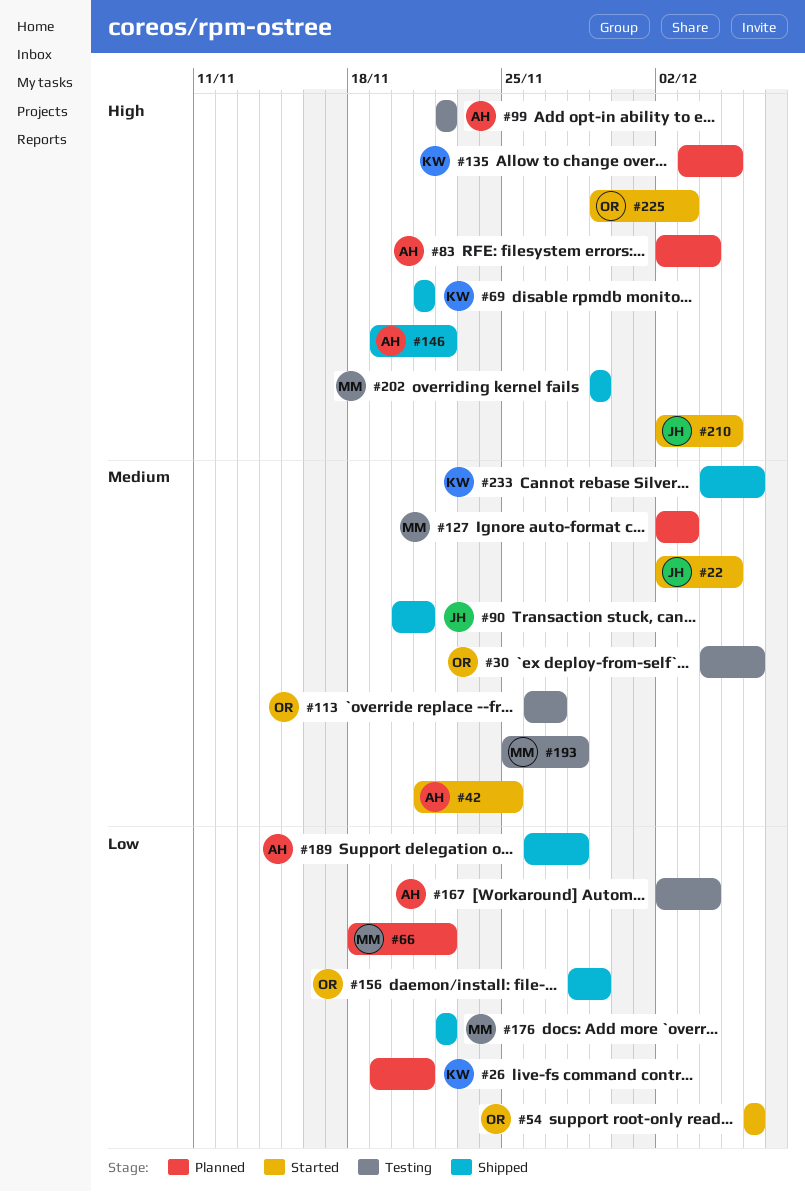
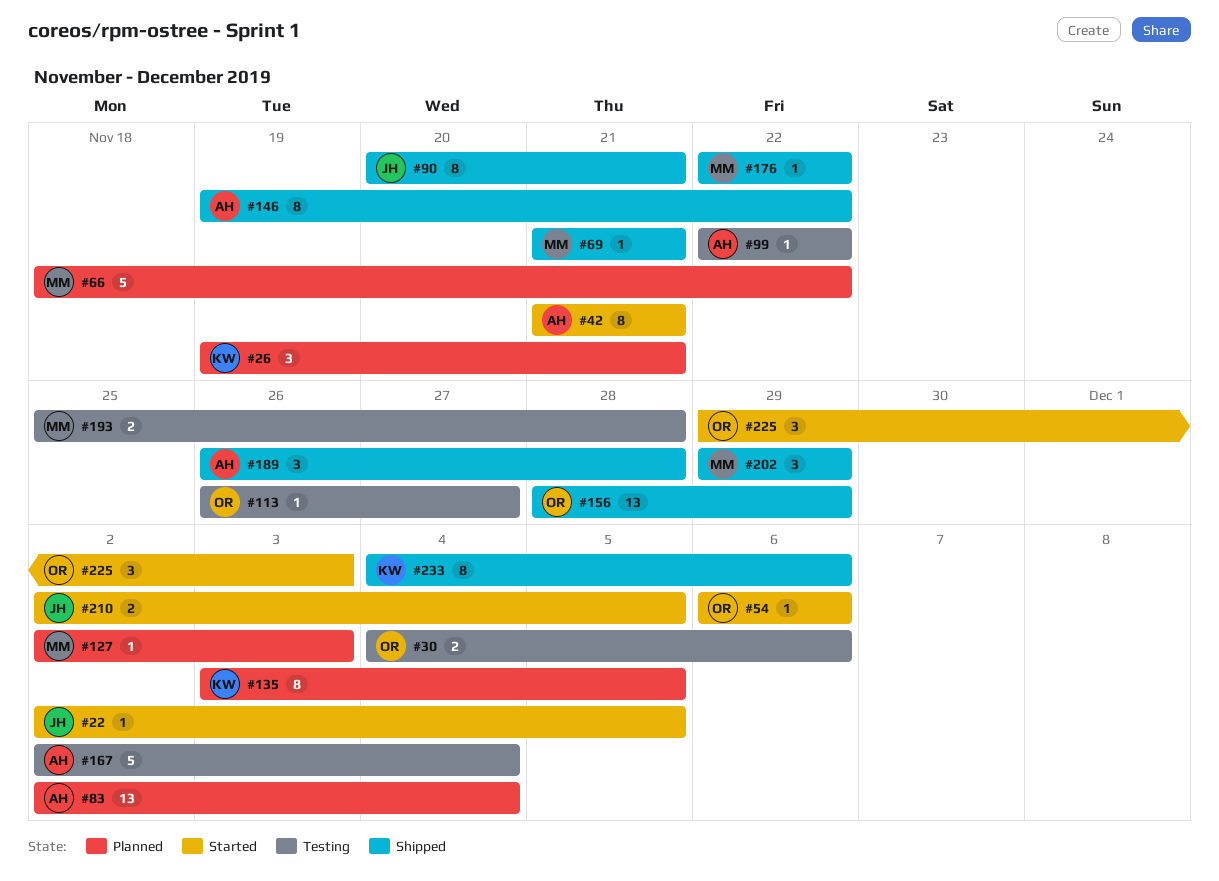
#42, due: Nov 25 -> Nov 21
#69, owner: KW -> MM

